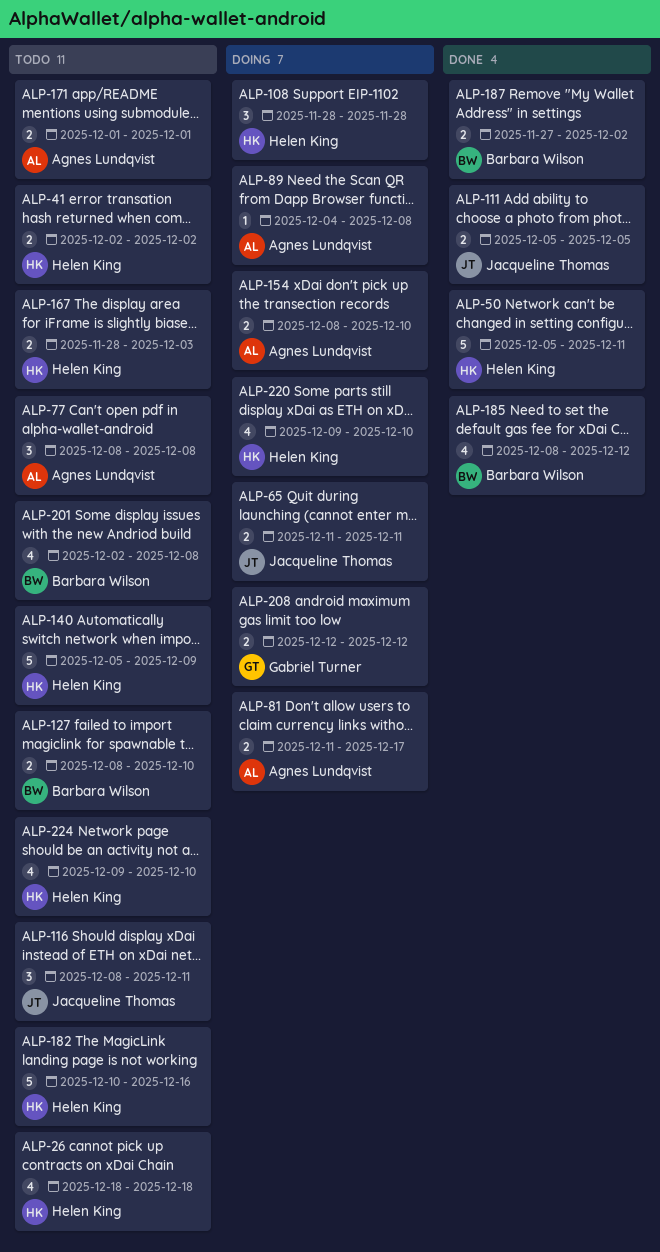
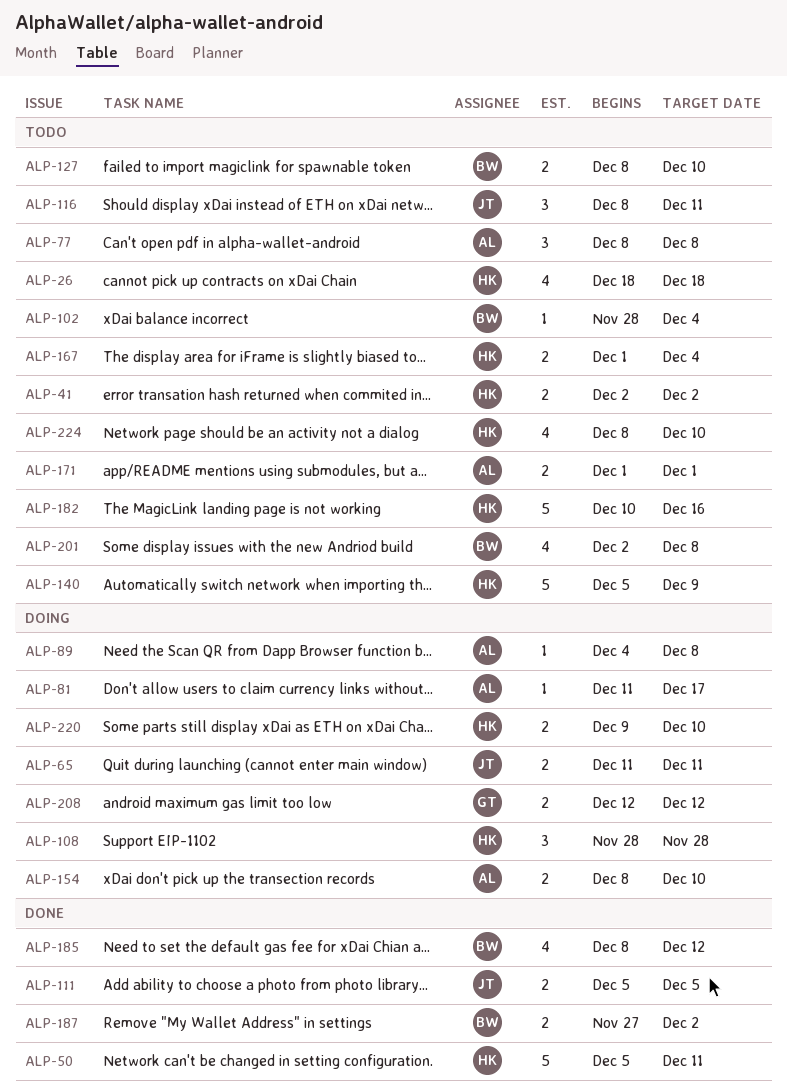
ALP-81, estimate: 2 -> 1
ALP-102: none -> present
ALP-167, start: Nov 28 -> Dec 1
ALP-167, due: Dec 3 -> Dec 4
ALP-220, estimate: 4 -> 2
ALP-224, start: Dec 9 -> Dec 8

